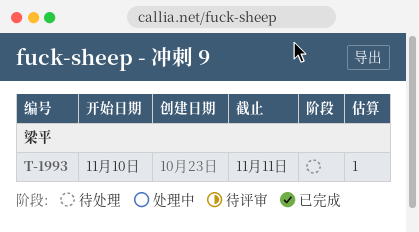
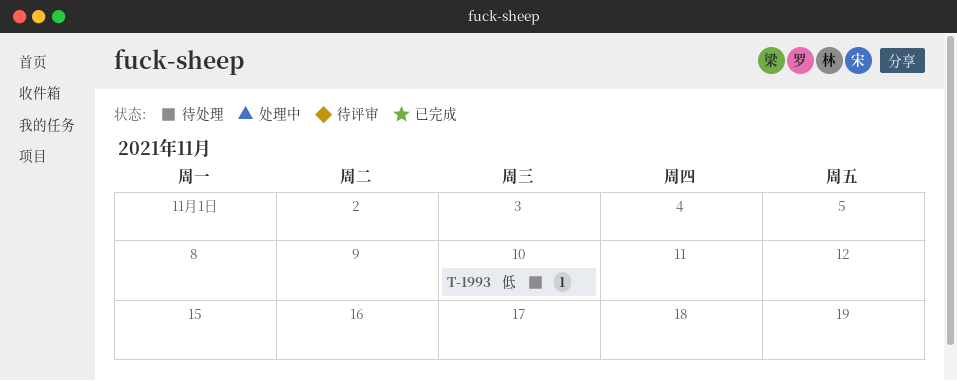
T-1993, due: Nov 11 -> Nov 10

